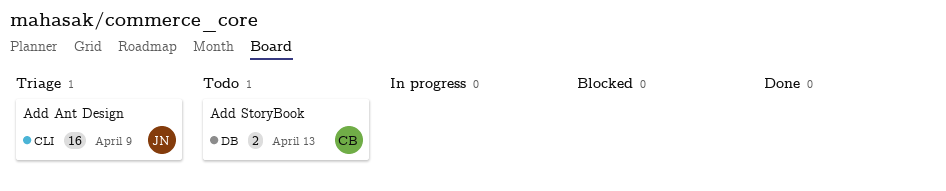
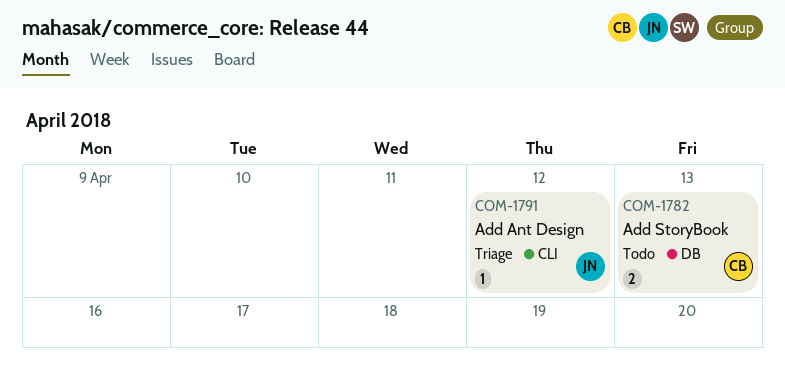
Add Ant Design, estimate: 16 -> 1
Add Ant Design, due: Apr 9 -> Apr 12

